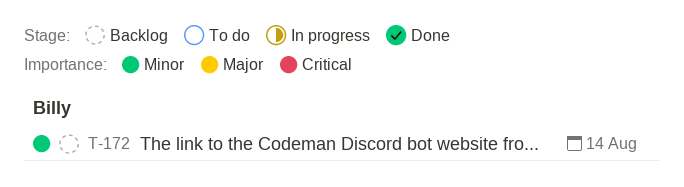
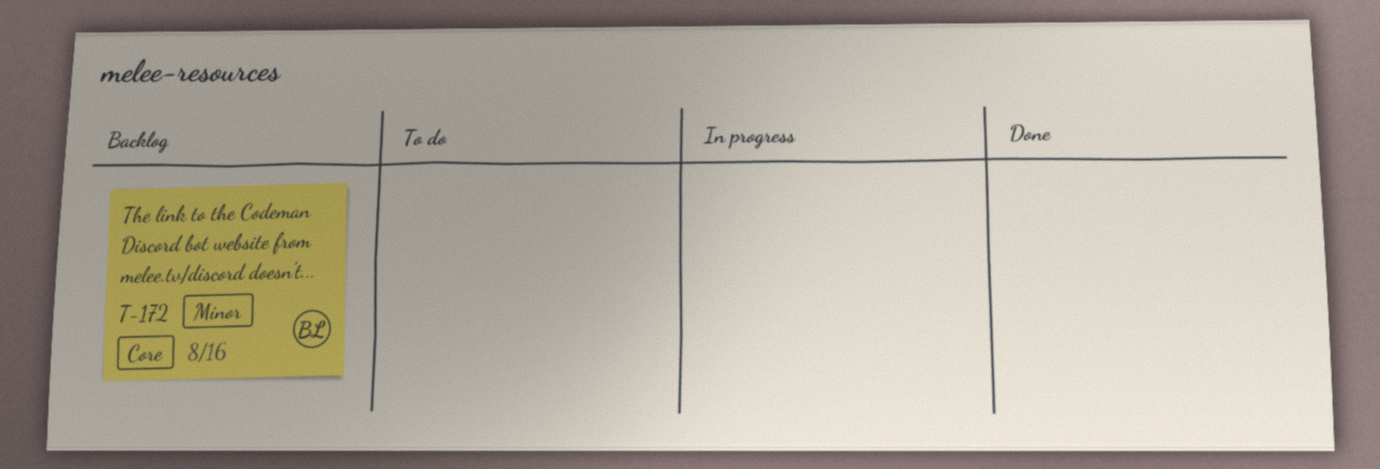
T-172, due: Aug 14 -> Aug 16

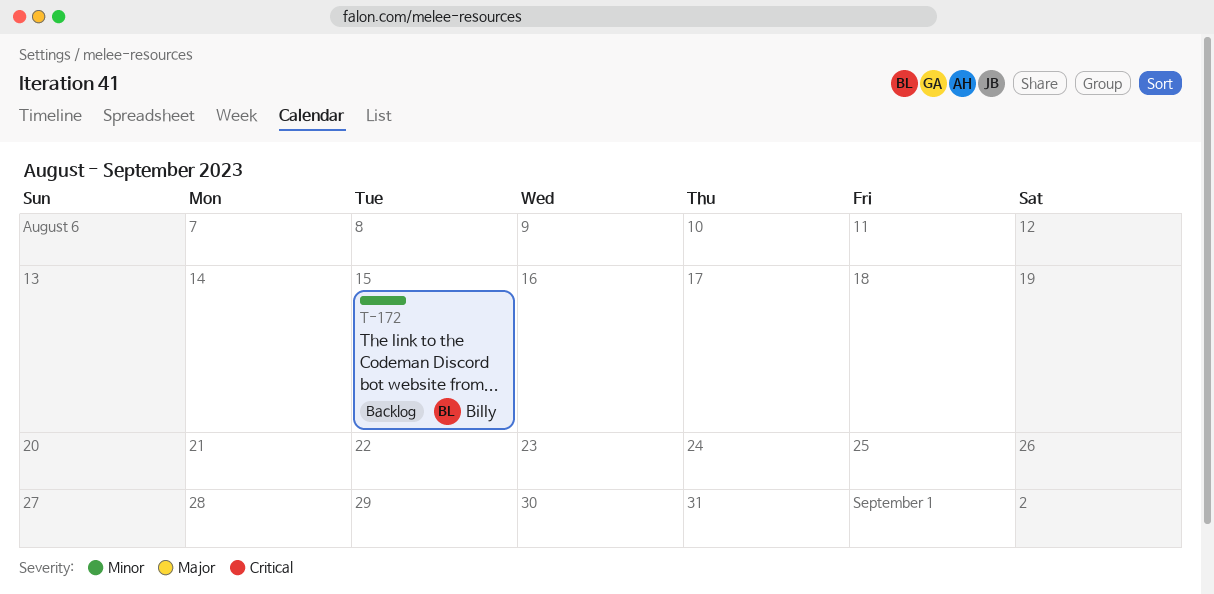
T-172, due: Aug 16 -> Aug 15

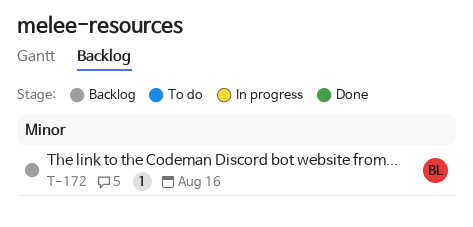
T-172, due: Aug 15 -> Aug 16

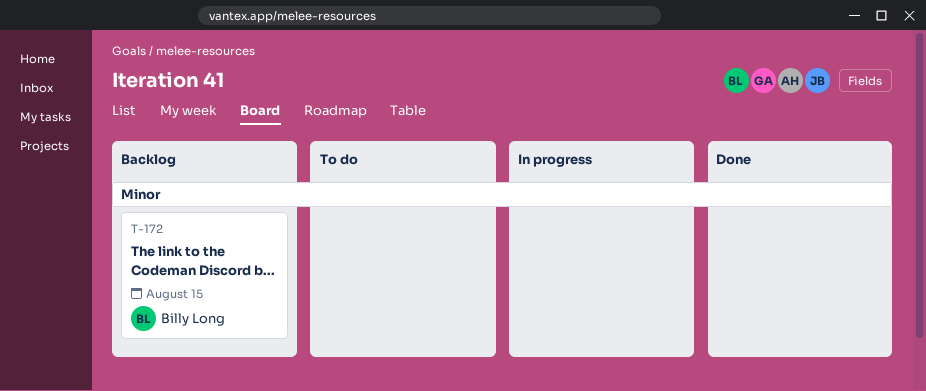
T-172, due: Aug 16 -> Aug 15

